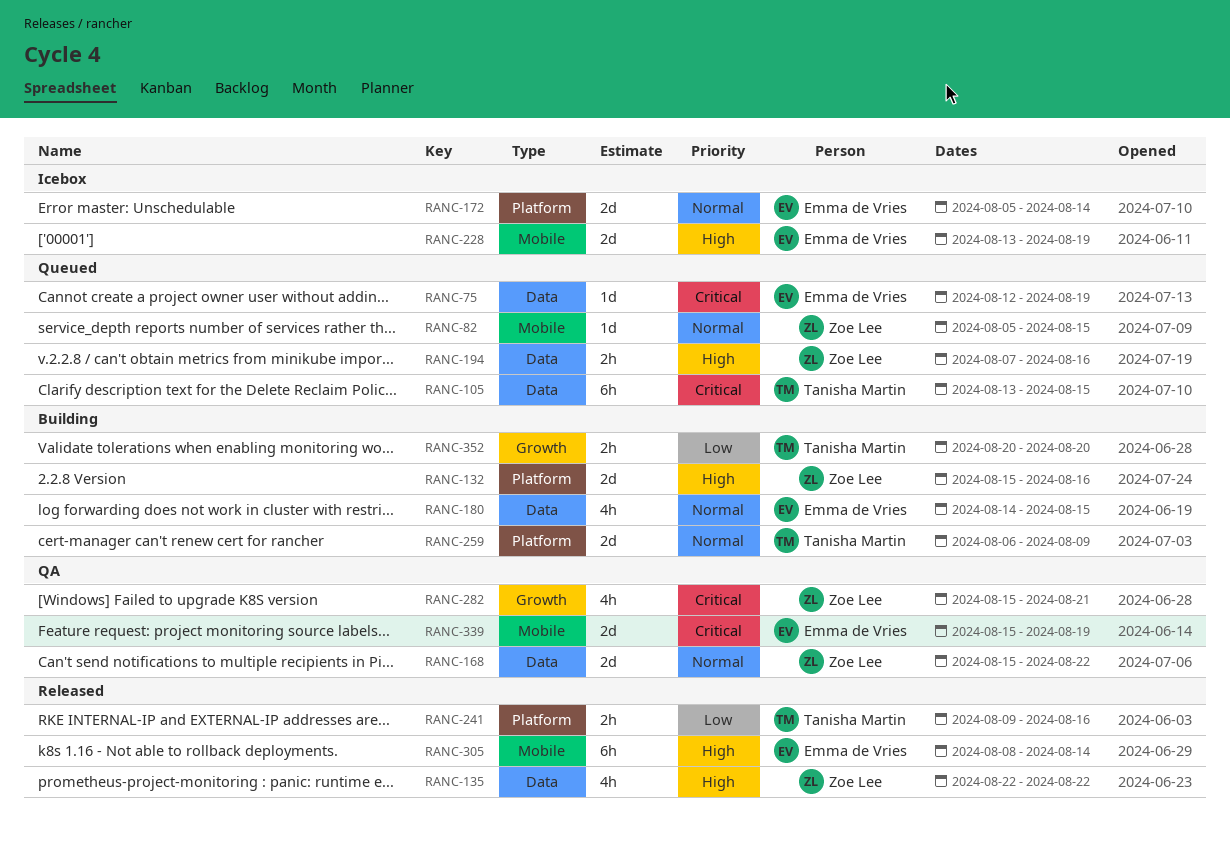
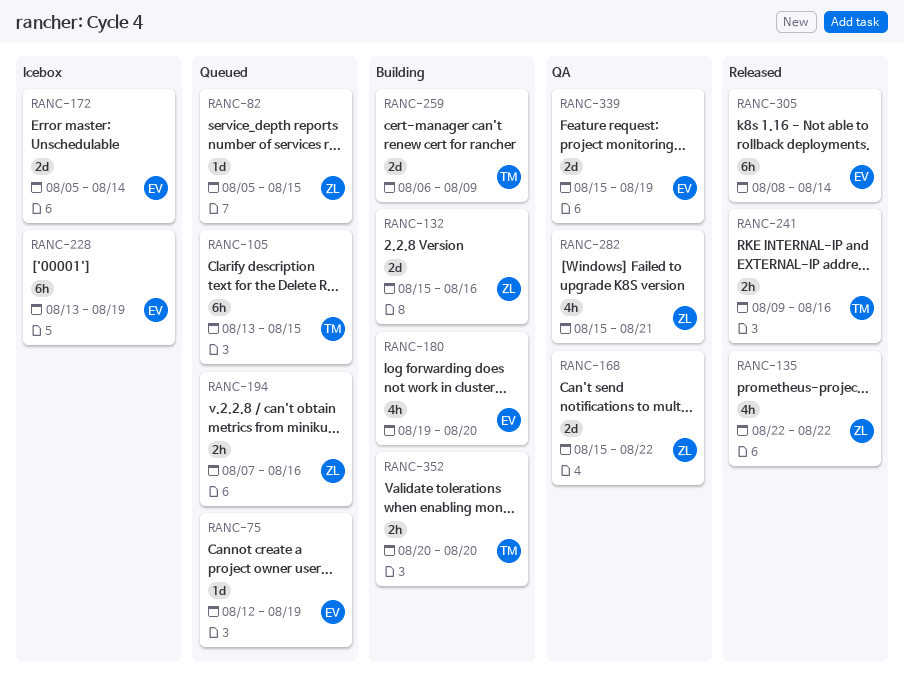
RANC-180, start: Aug 14 -> Aug 19
RANC-180, due: Aug 15 -> Aug 20
RANC-228, estimate: 2d -> 6h

